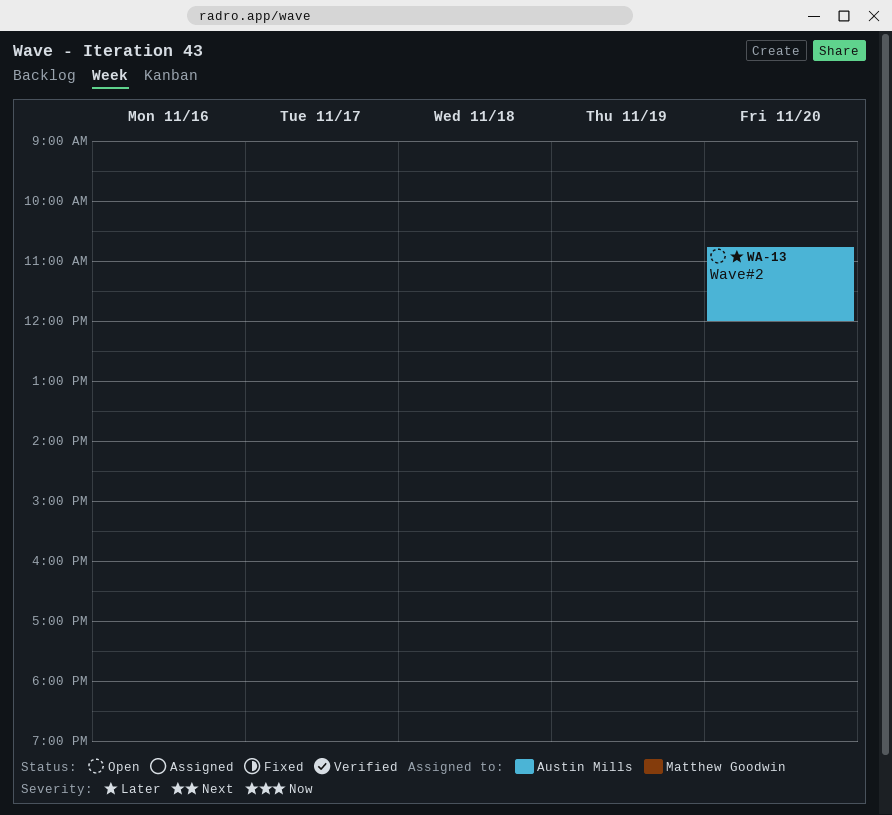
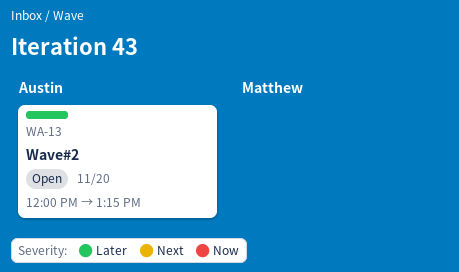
WA-13, begins: 10:45 -> 12:00
WA-13, ends: 12:00 -> 13:15

